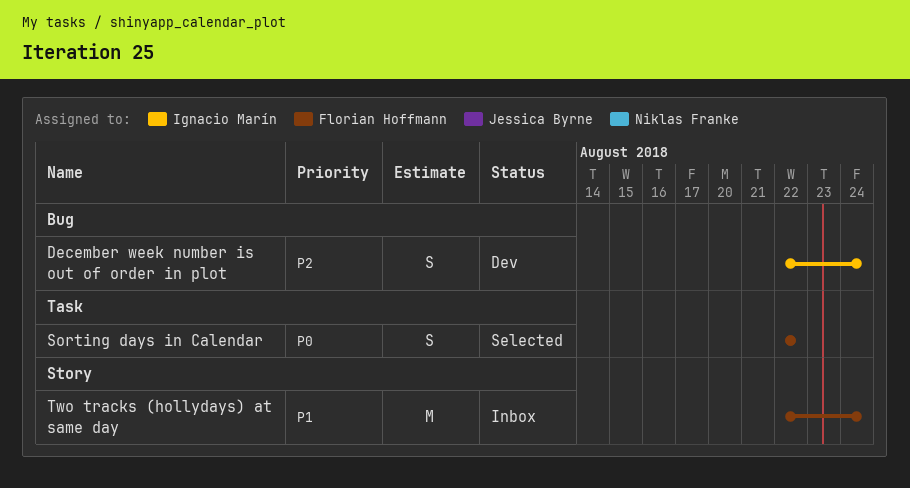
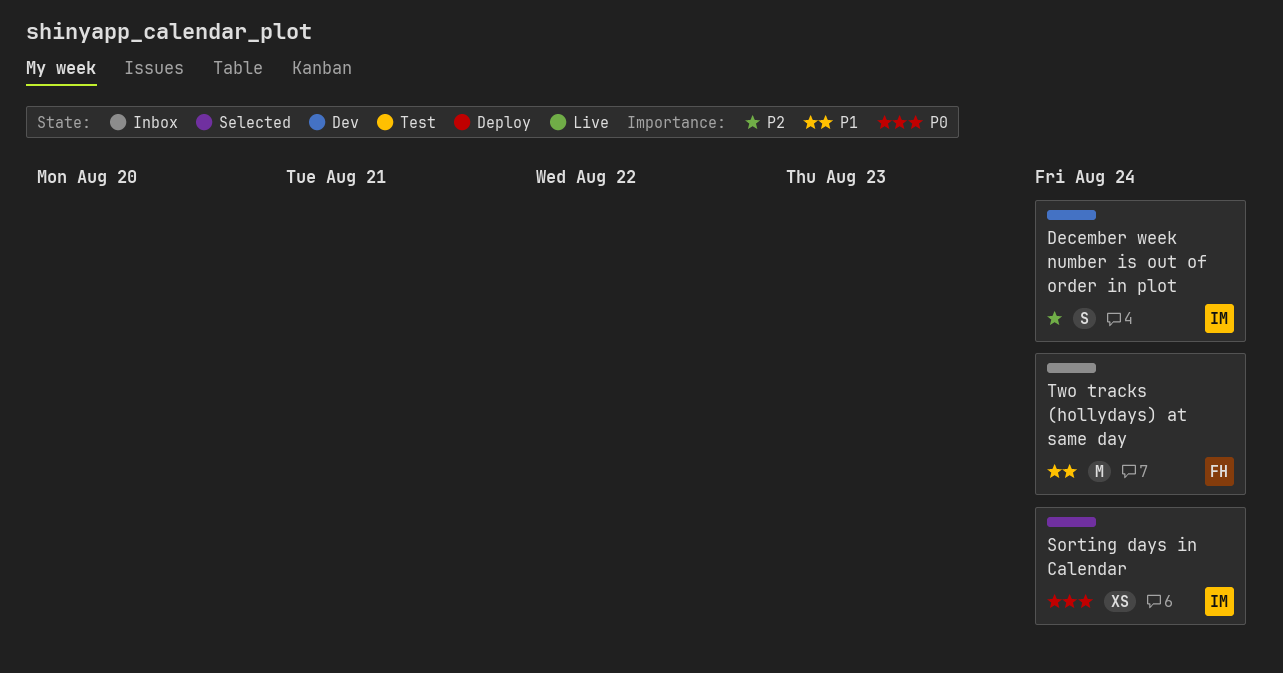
Sorting days in Calendar, owner: Florian Hoffmann -> Ignacio Marín
Sorting days in Calendar, estimate: S -> XS
Sorting days in Calendar, due: Aug 22 -> Aug 24

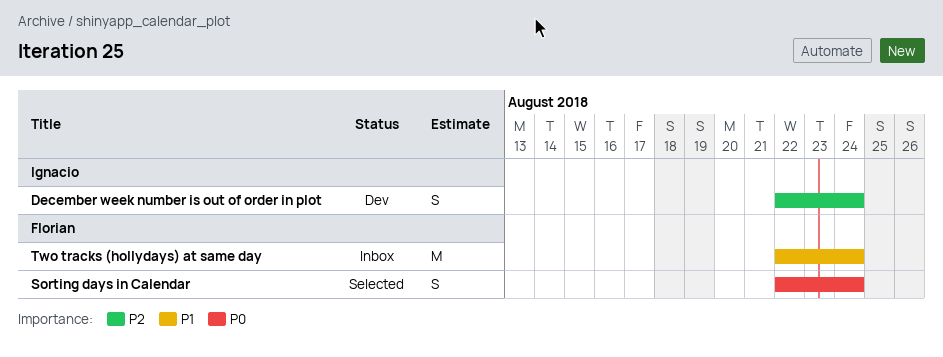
Sorting days in Calendar, owner: Ignacio -> Florian
Sorting days in Calendar, estimate: XS -> S

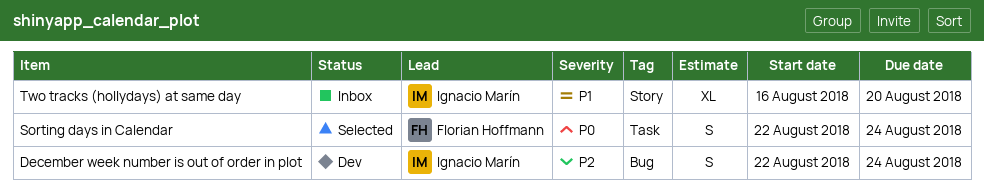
Two tracks (hollydays) at same day, owner: Florian Hoffmann -> Ignacio Marín
Two tracks (hollydays) at same day, estimate: M -> XL
Two tracks (hollydays) at same day, start: Aug 22 -> Aug 16
Two tracks (hollydays) at same day, due: Aug 24 -> Aug 20

